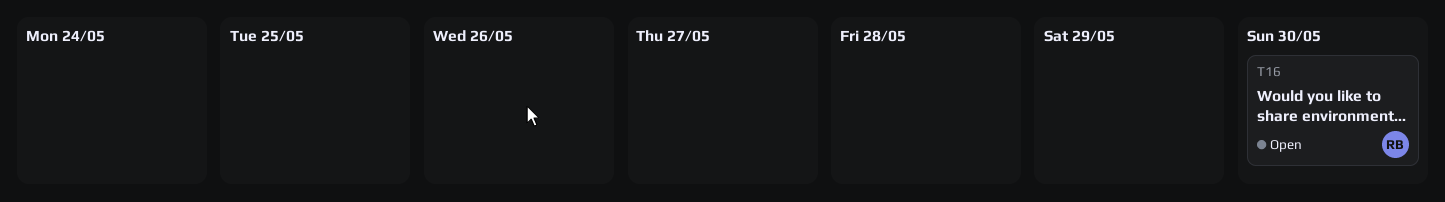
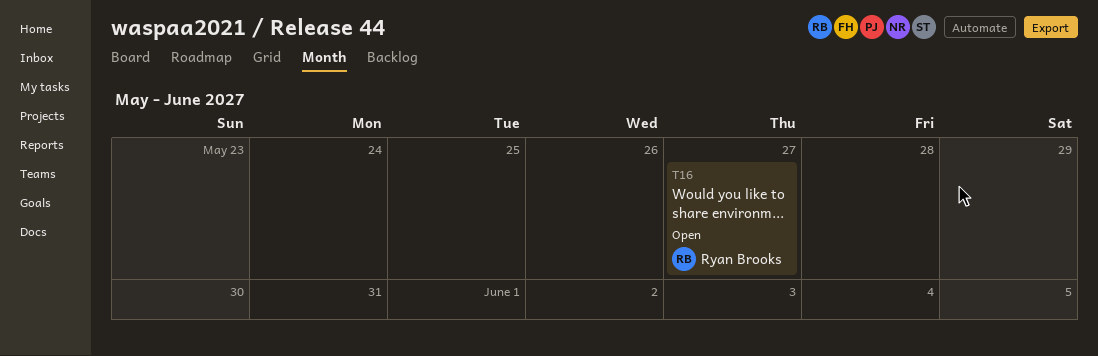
T16, due: May 30 -> May 27

